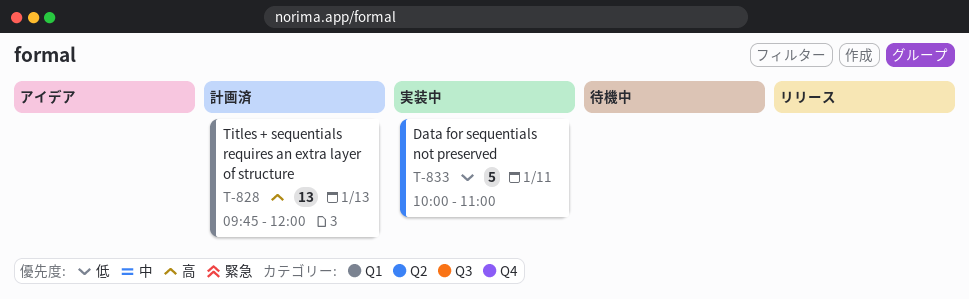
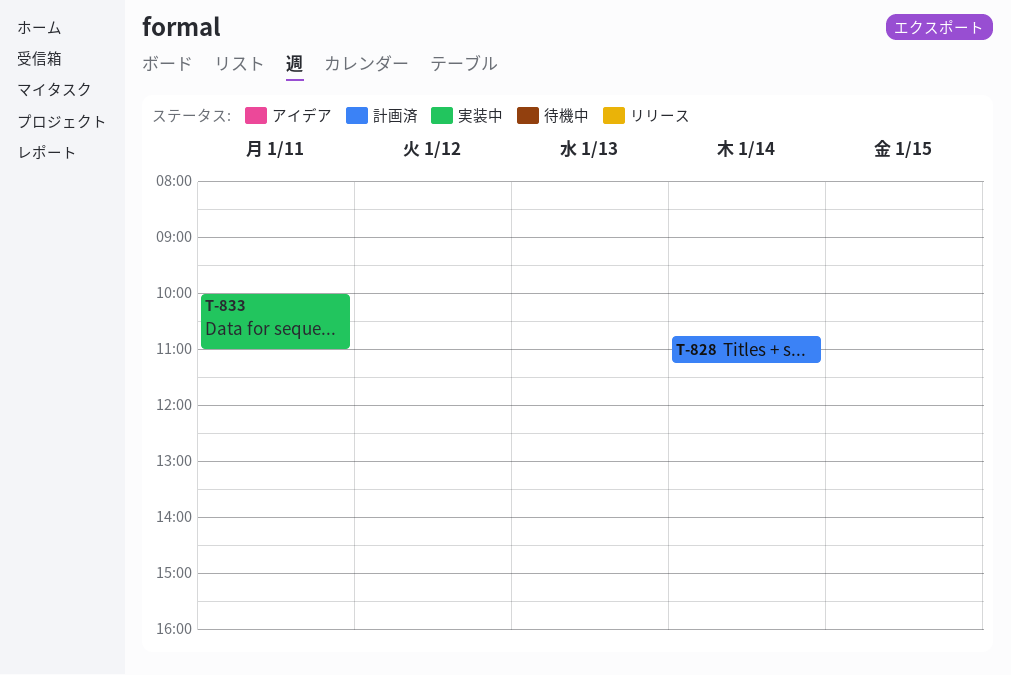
T-828, day: Jan 13 -> Jan 14
T-828, begins: 09:45 -> 10:45
T-828, ends: 12:00 -> 11:15

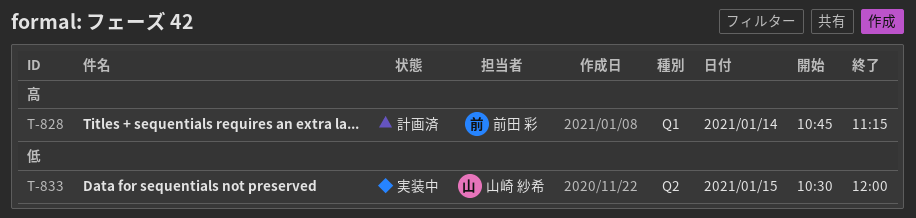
T-833, day: Jan 11 -> Jan 15
T-833, begins: 10:00 -> 10:30
T-833, ends: 11:00 -> 12:00

